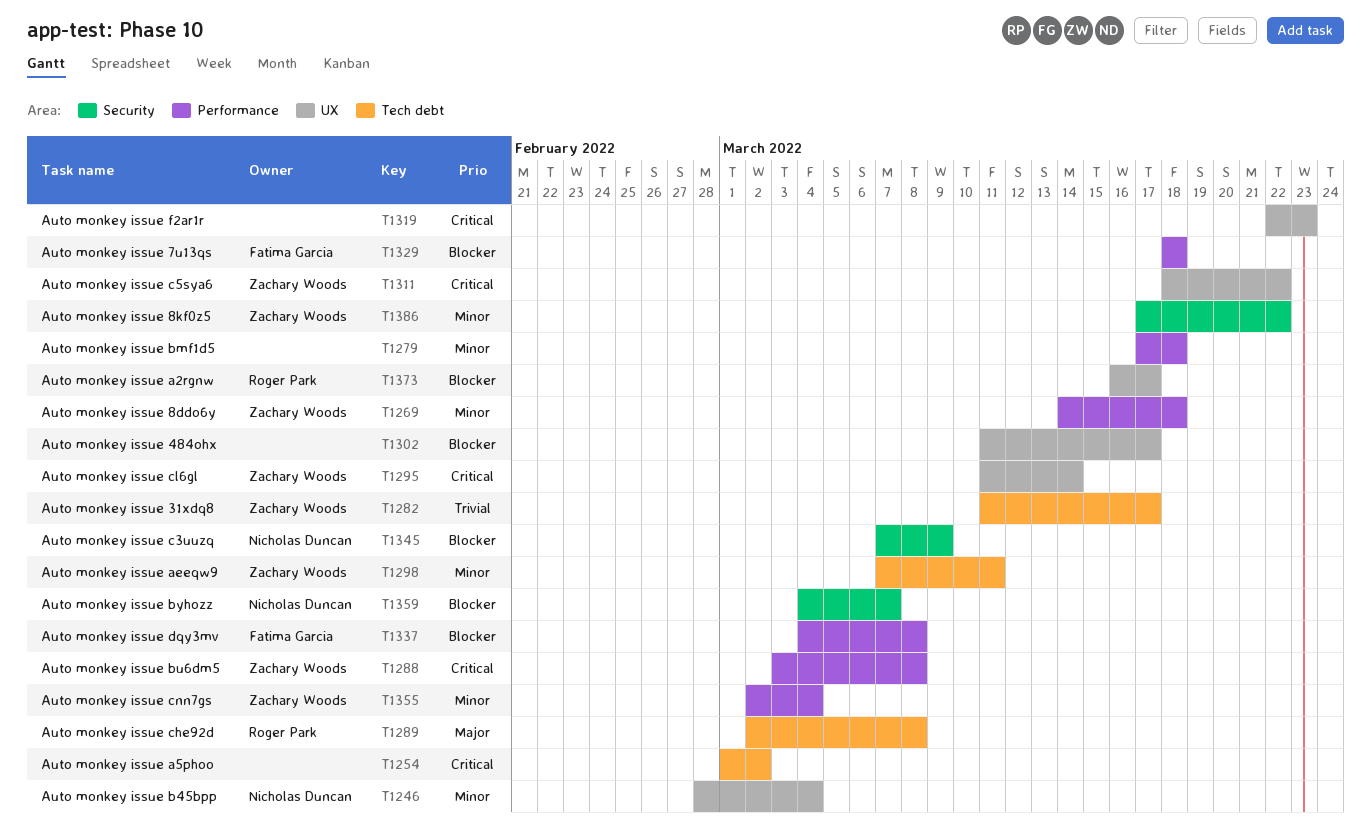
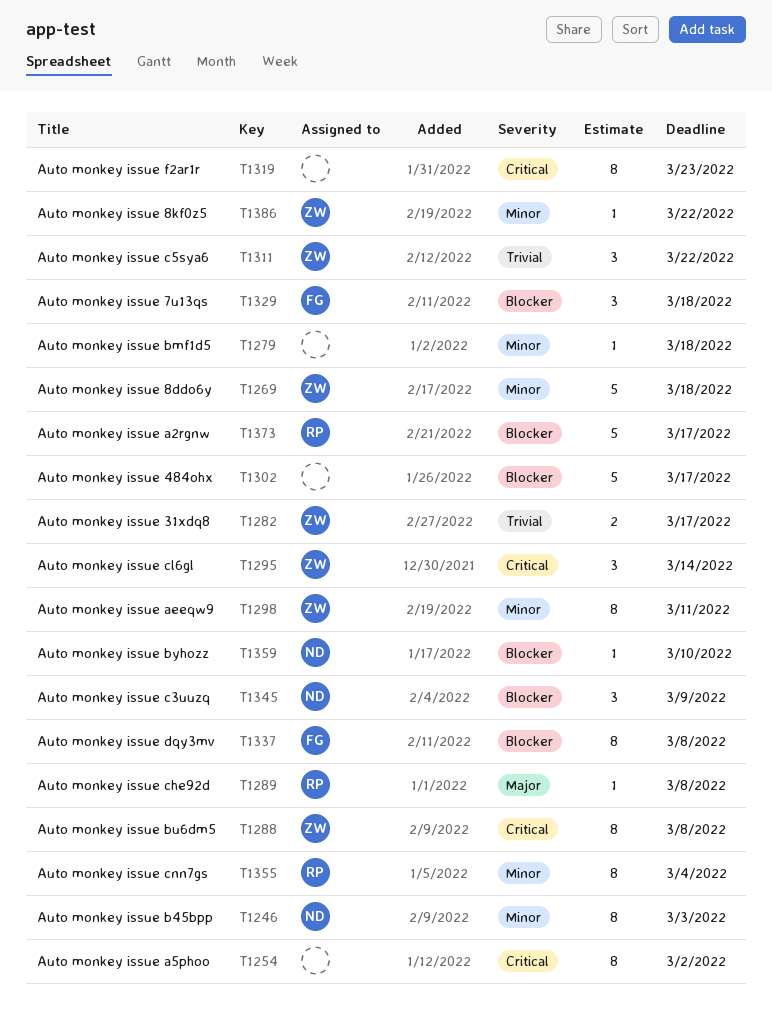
T1246, due: Mar 4 -> Mar 3
T1311, priority: Critical -> Trivial
T1355, owner: Zachary Woods -> Roger Park
T1359, due: Mar 7 -> Mar 10

